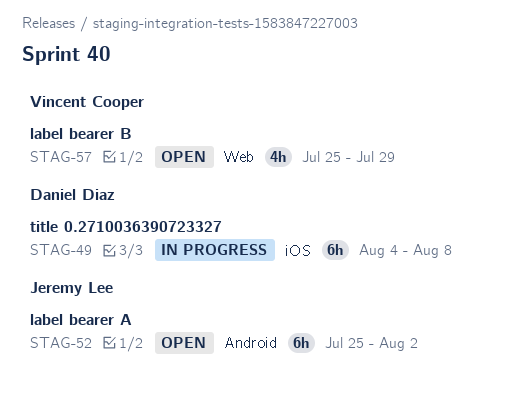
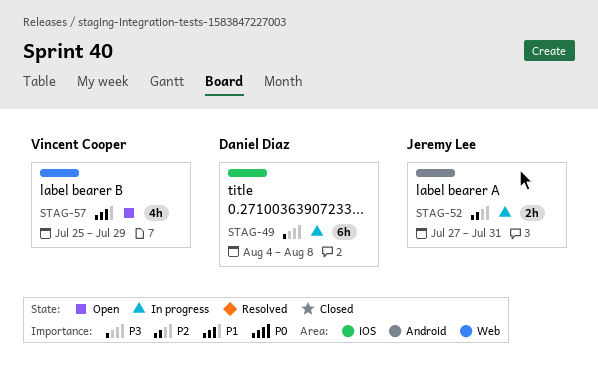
STAG-52, status: Open -> In progress
STAG-52, estimate: 6h -> 2h
STAG-52, start: Jul 25 -> Jul 27
STAG-52, due: Aug 2 -> Jul 31

